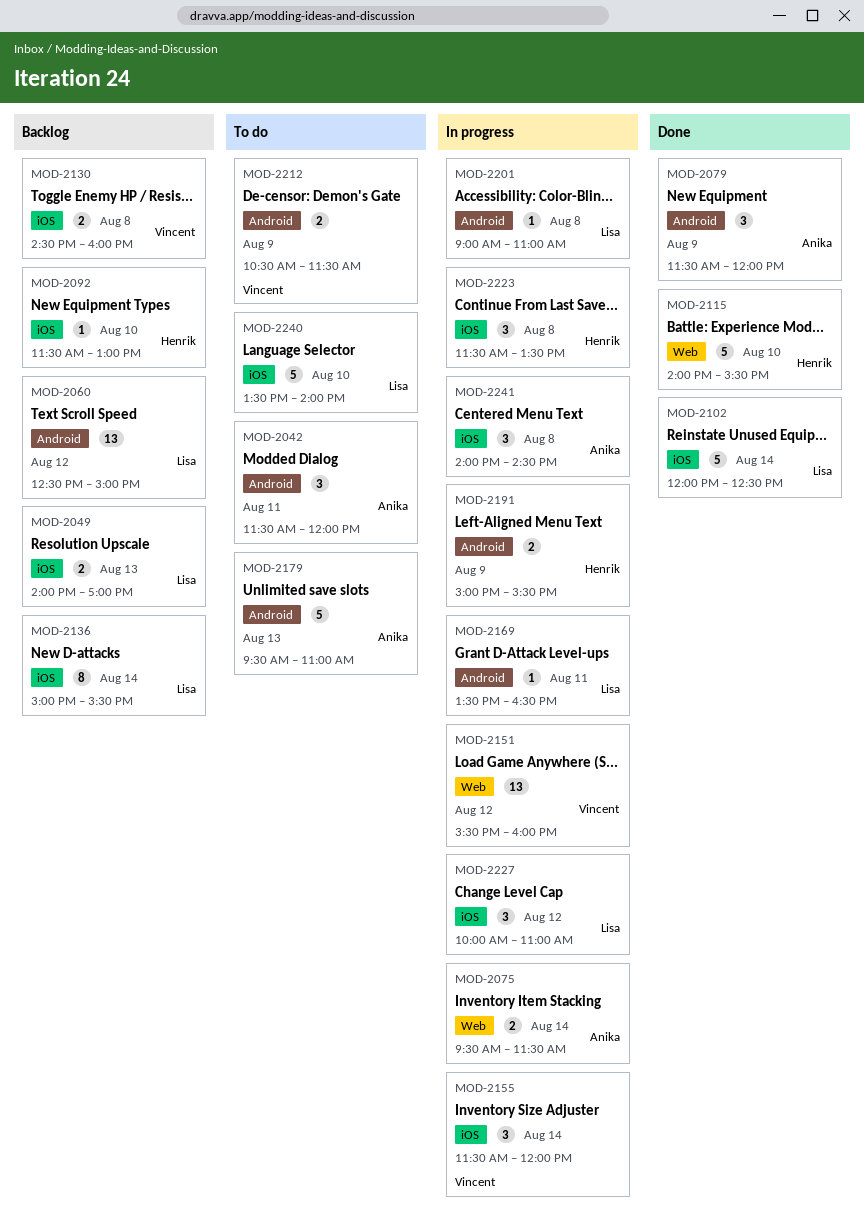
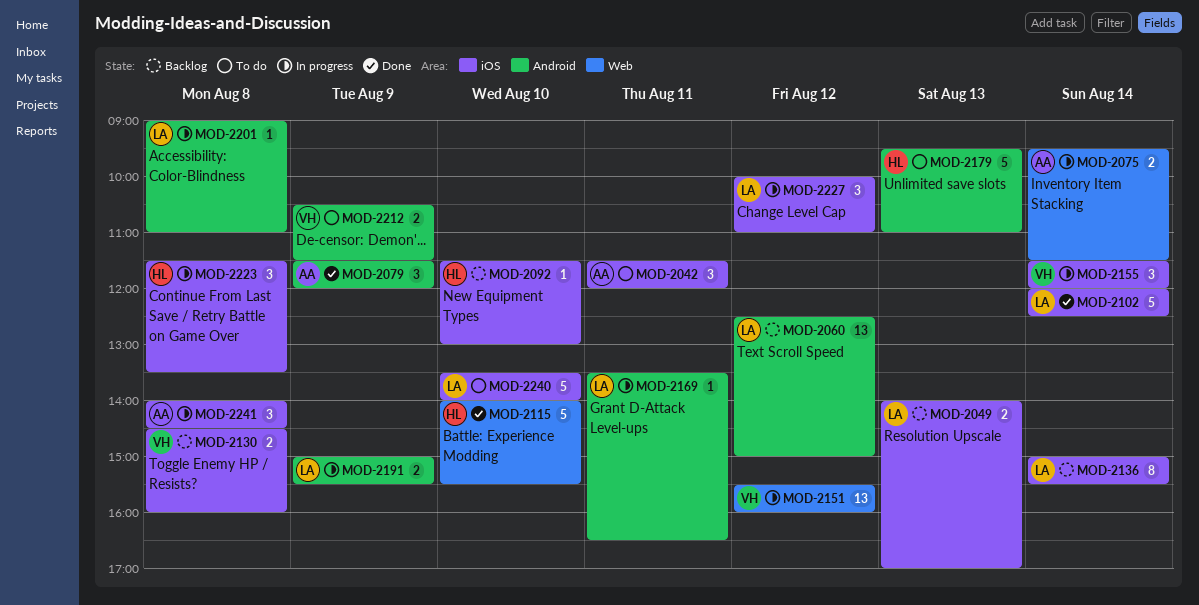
MOD-2042, label: Android -> iOS
MOD-2179, owner: Anika -> Henrik
MOD-2191, owner: Henrik -> Lisa

